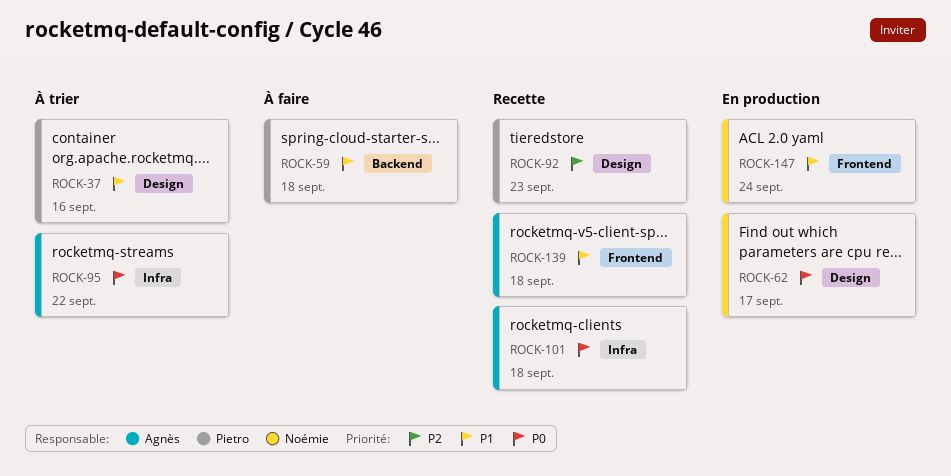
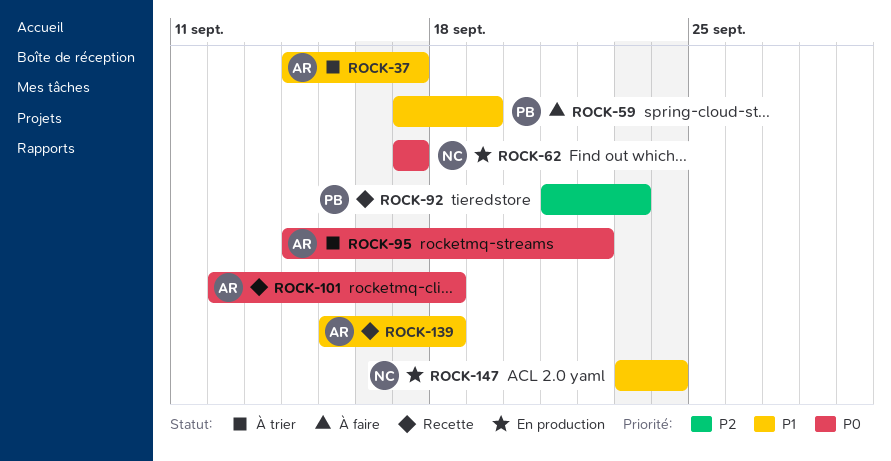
ROCK-37, owner: Pietro -> Agnès
ROCK-37, due: Sep 16 -> Sep 17
ROCK-59, due: Sep 18 -> Sep 19

